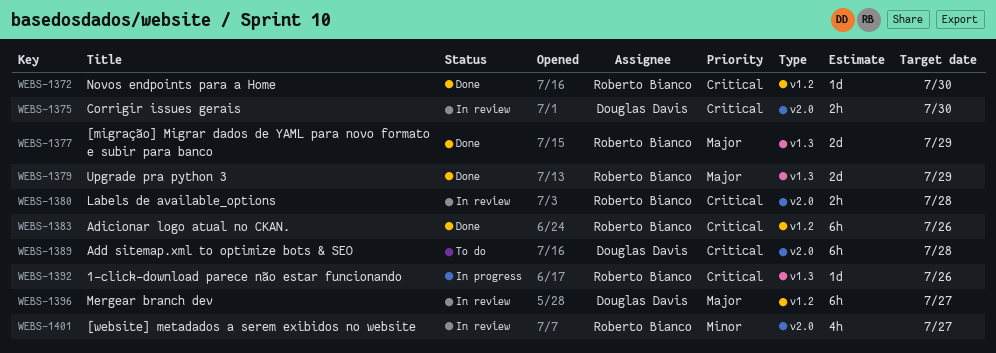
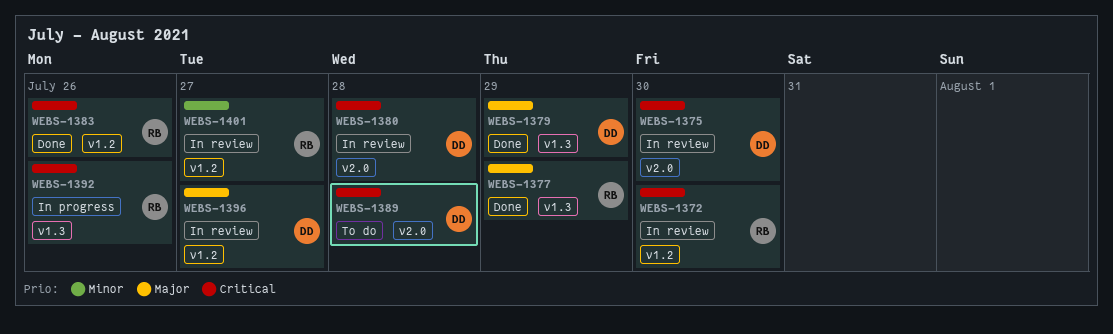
WEBS-1372, status: Done -> In review
WEBS-1379, owner: Roberto Bianco -> Douglas Davis
WEBS-1380, owner: Roberto Bianco -> Douglas Davis
WEBS-1401, label: v2.0 -> v1.2

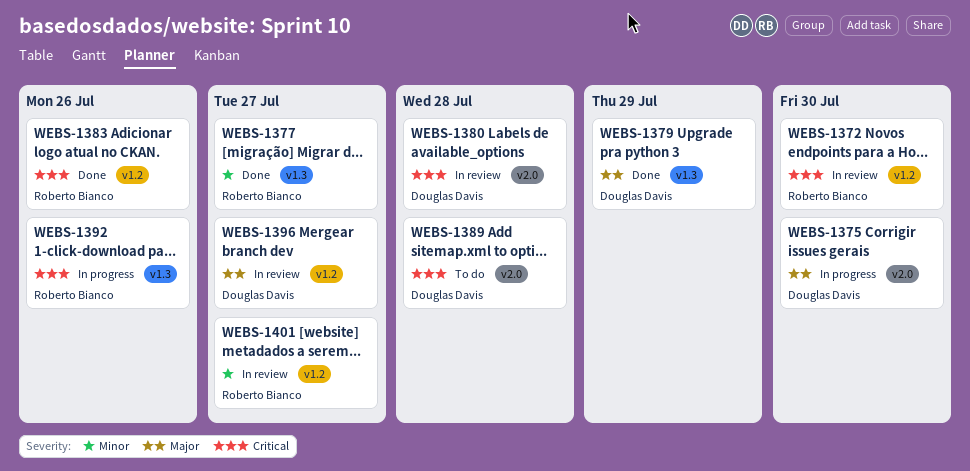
WEBS-1375, status: In review -> In progress
WEBS-1375, priority: Critical -> Major
WEBS-1377, priority: Major -> Minor
WEBS-1377, due: Jul 29 -> Jul 27

